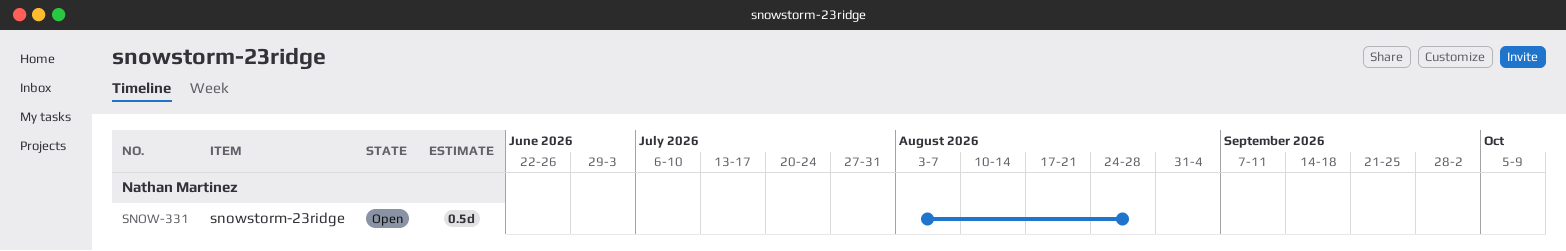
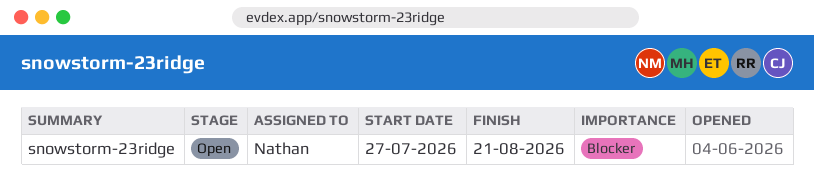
snowstorm-23ridge, start: Aug 3 -> Jul 27
snowstorm-23ridge, due: Aug 28 -> Aug 21

